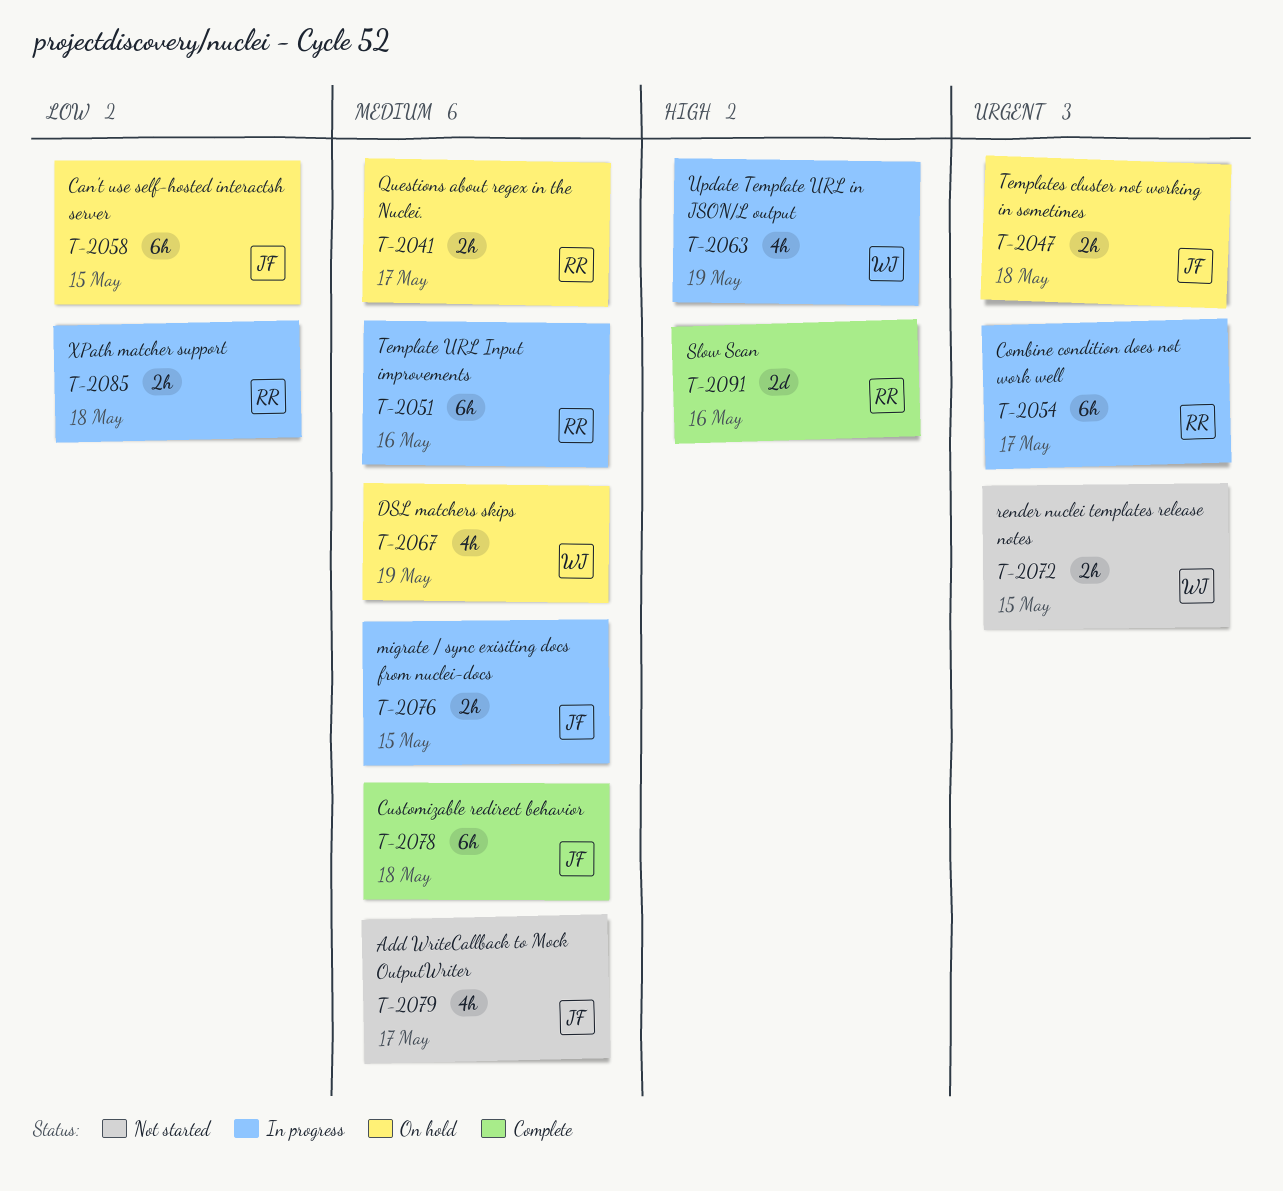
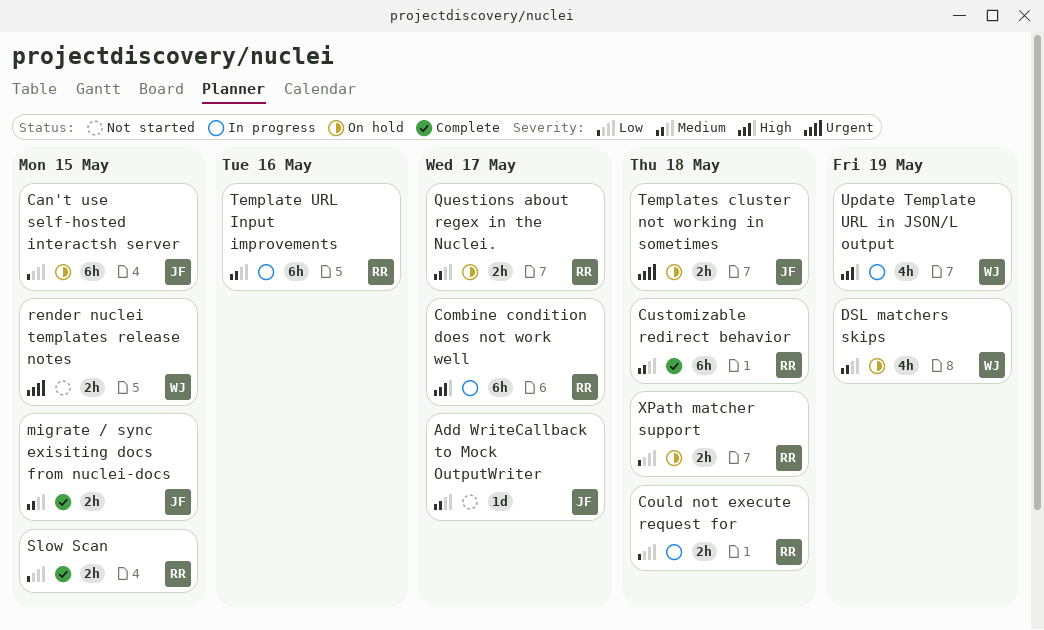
Add WriteCallback to Mock OutputWriter, estimate: 4h -> 1d
Combine condition does not work well, priority: Urgent -> High
Could not execute request for: none -> present
Customizable redirect behavior, owner: JF -> RR
migrate / sync exisiting docs from nuclei-docs, status: In progress -> Complete
Slow Scan, priority: High -> Low
Slow Scan, estimate: 2d -> 2h
Slow Scan, due: May 16 -> May 15
XPath matcher support, status: In progress -> On hold

